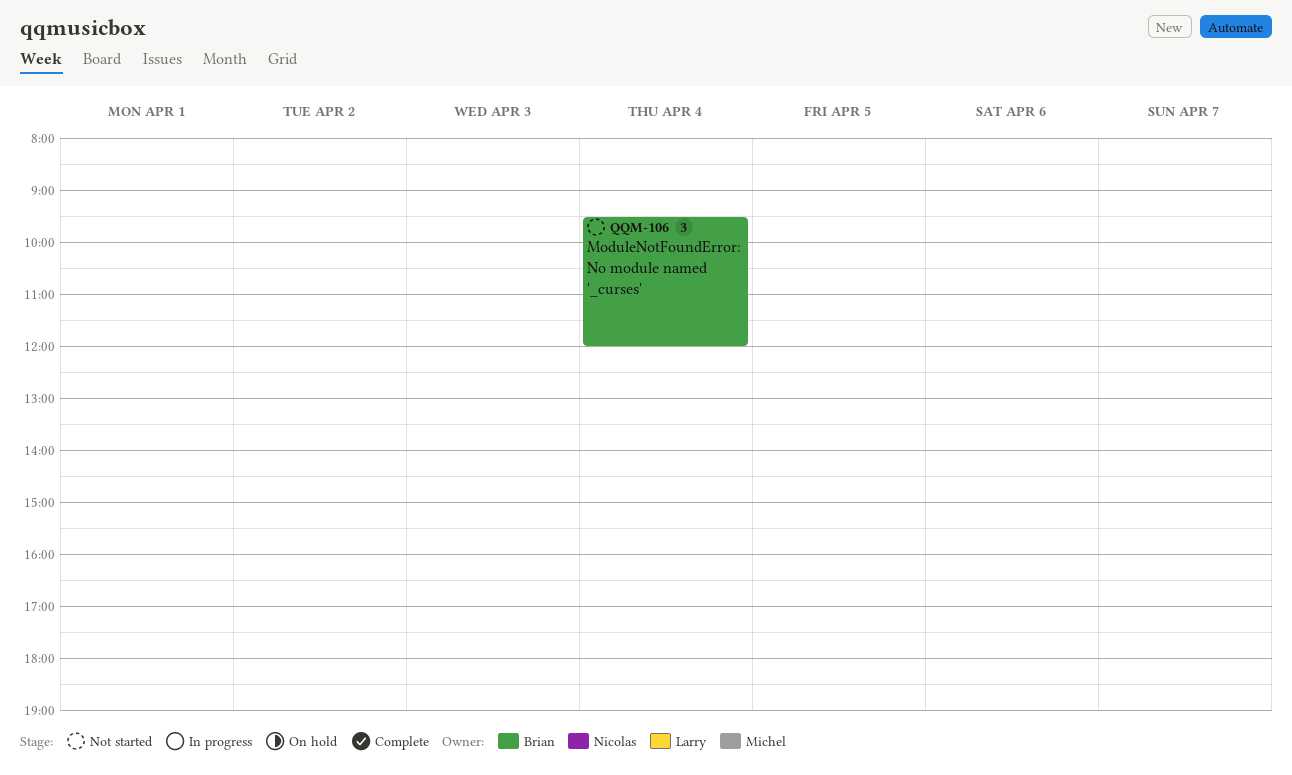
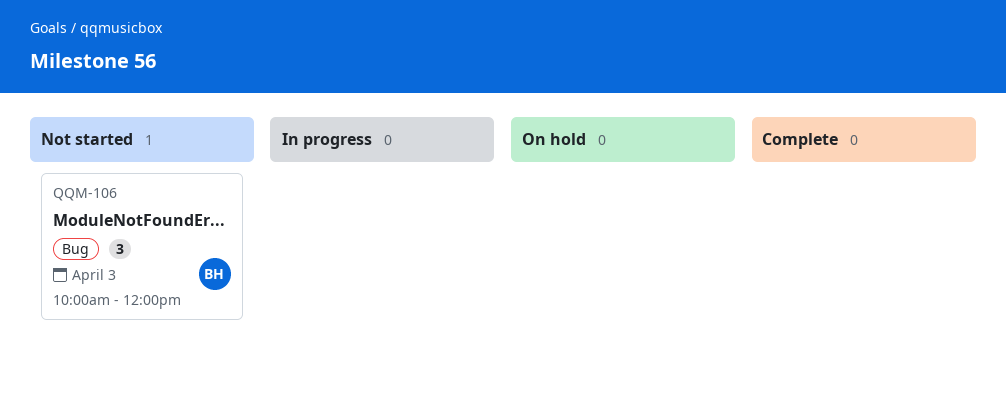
QQM-106, day: Apr 4 -> Apr 3
QQM-106, begins: 09:30 -> 10:00

